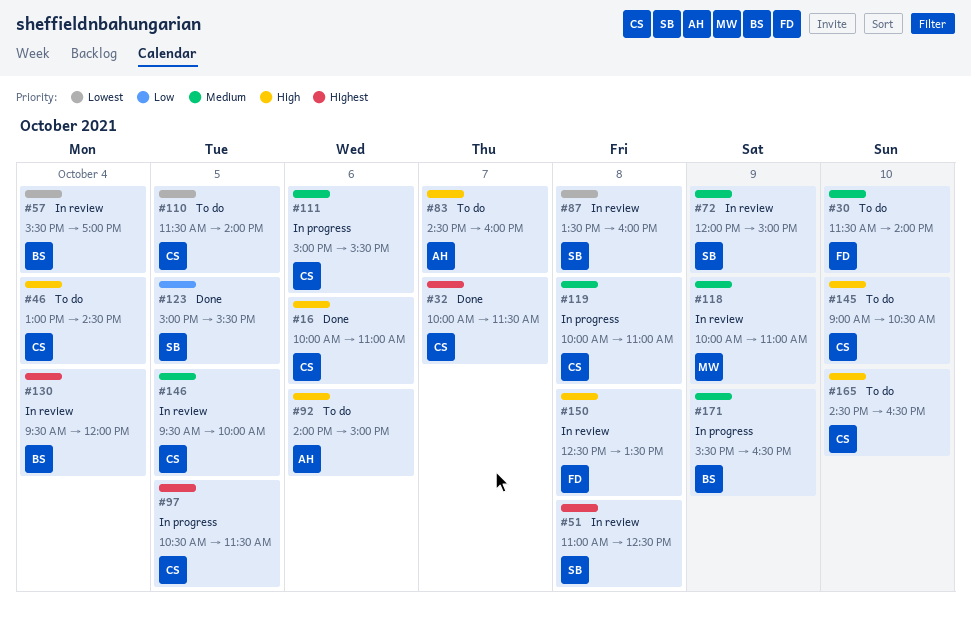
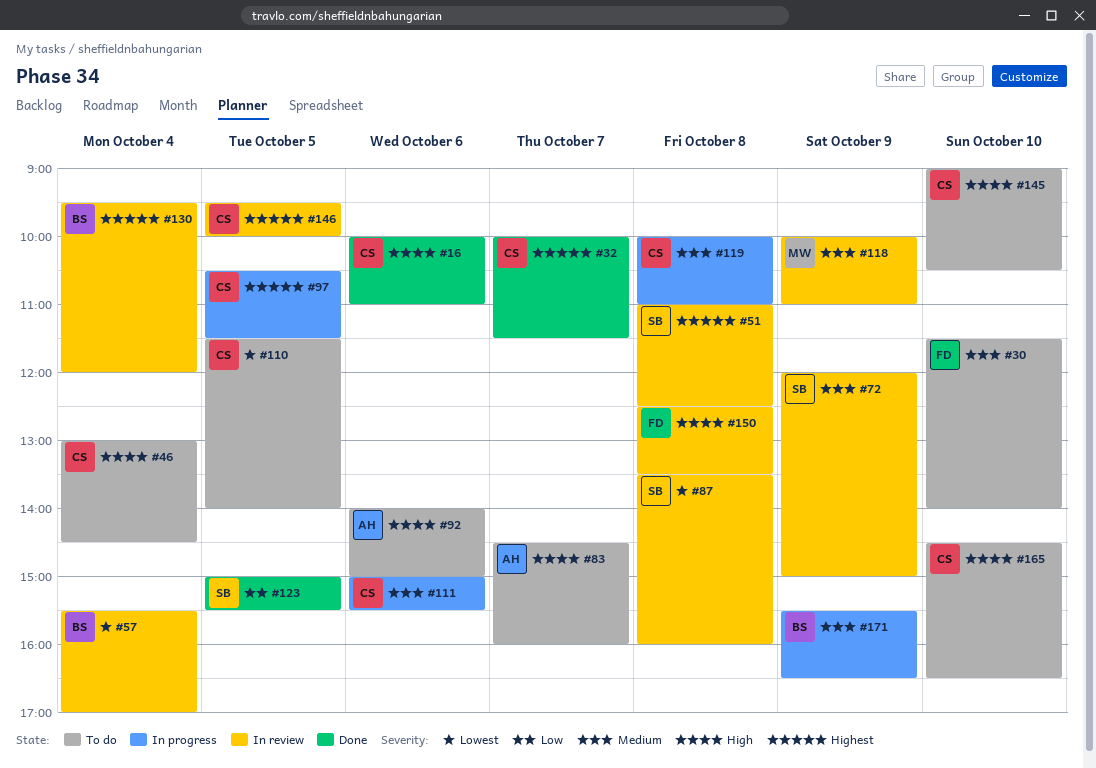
#146, priority: Medium -> Highest

